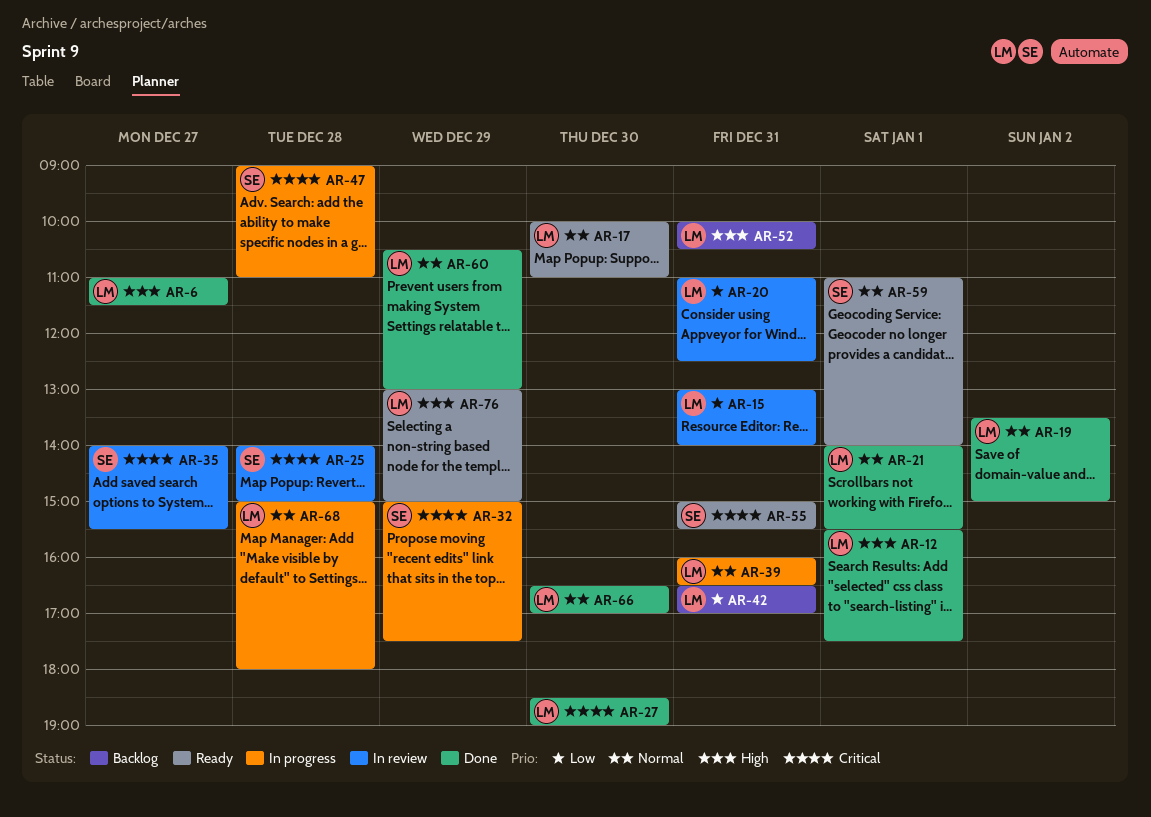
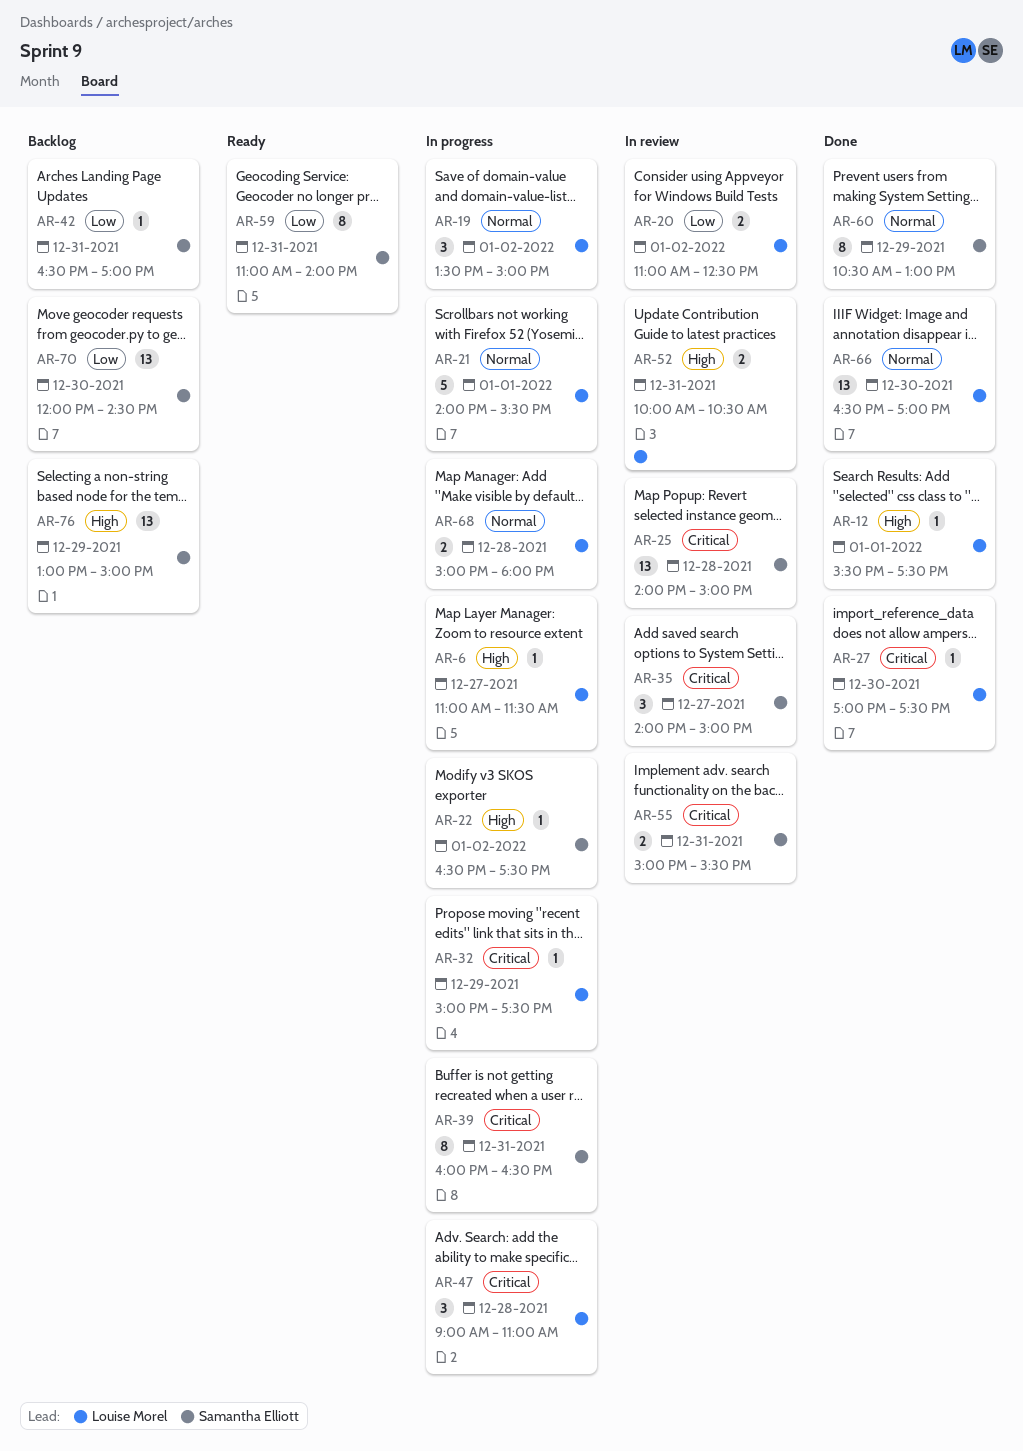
AR-6, status: Done -> In progress
AR-15: present -> none
AR-17: present -> none
AR-19, status: Done -> In progress
AR-20, day: Dec 31 -> Jan 2
AR-21, status: Done -> In progress
AR-22: none -> present
AR-27, begins: 18:30 -> 17:00
AR-27, ends: 19:00 -> 17:30
AR-32, owner: Samantha Elliott -> Louise Morel
AR-35, ends: 15:30 -> 15:00
AR-39, owner: Louise Morel -> Samantha Elliott
AR-39, priority: Normal -> Critical
AR-42, owner: Louise Morel -> Samantha Elliott
AR-47, owner: Samantha Elliott -> Louise Morel
AR-52, status: Backlog -> In review
AR-55, status: Ready -> In review
AR-59, priority: Normal -> Low
AR-59, day: Jan 1 -> Dec 31
AR-60, owner: Louise Morel -> Samantha Elliott
AR-70: none -> present
AR-76, status: Ready -> Backlog
AR-76, owner: Louise Morel -> Samantha Elliott

